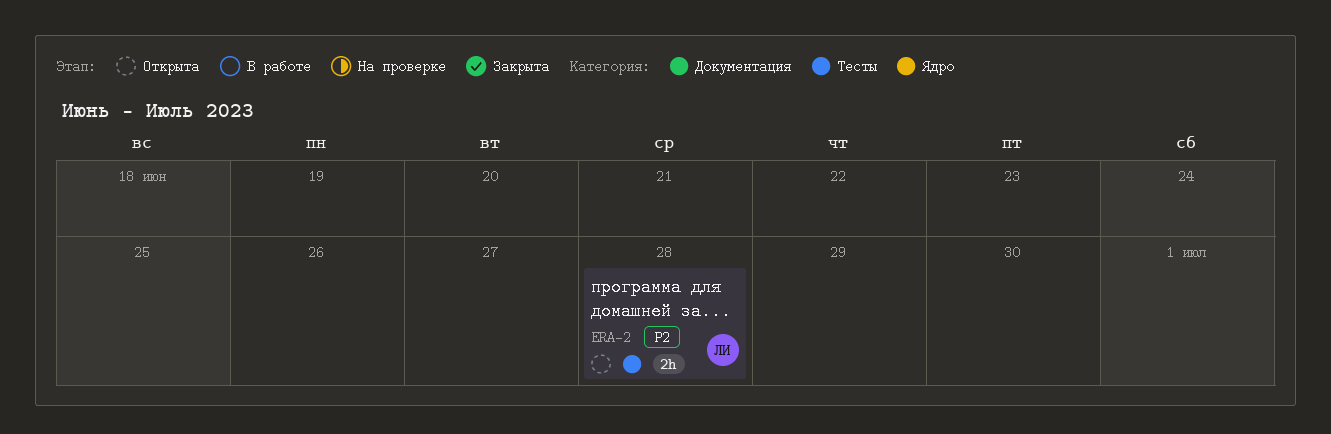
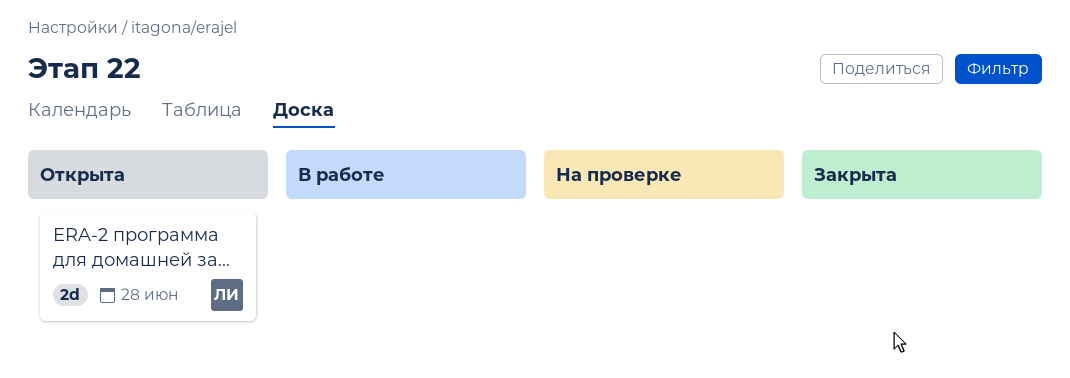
ERA-2, estimate: 2h -> 2d

